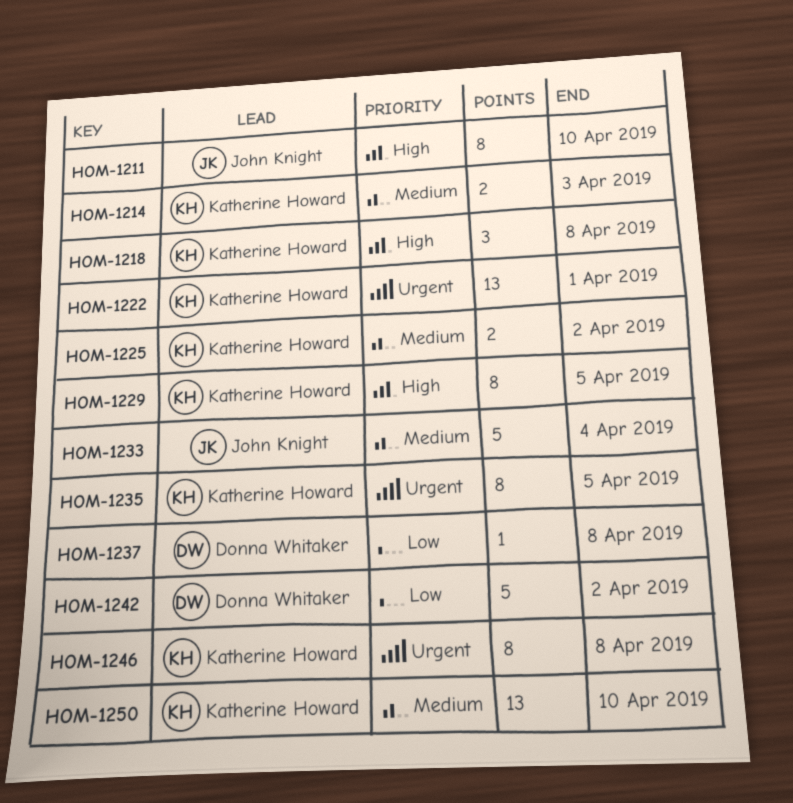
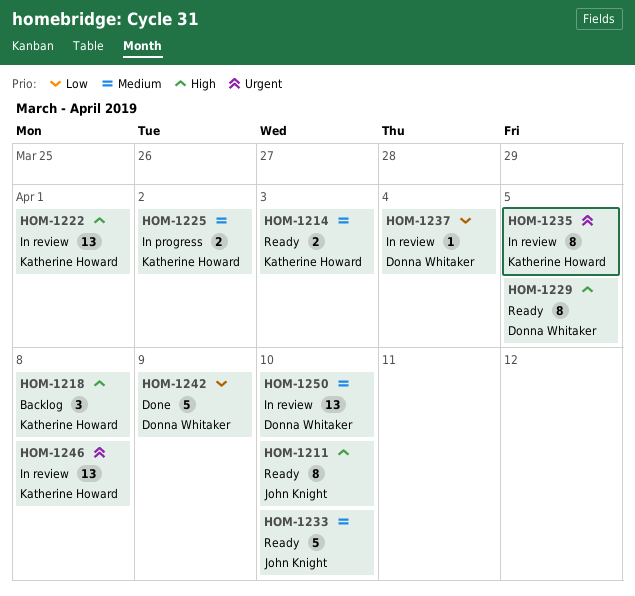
HOM-1222, priority: Urgent -> High
HOM-1229, owner: Katherine Howard -> Donna Whitaker
HOM-1233, due: Apr 4 -> Apr 10
HOM-1237, due: Apr 8 -> Apr 4
HOM-1242, due: Apr 2 -> Apr 9
HOM-1246, estimate: 8 -> 13
HOM-1250, owner: Katherine Howard -> Donna Whitaker

